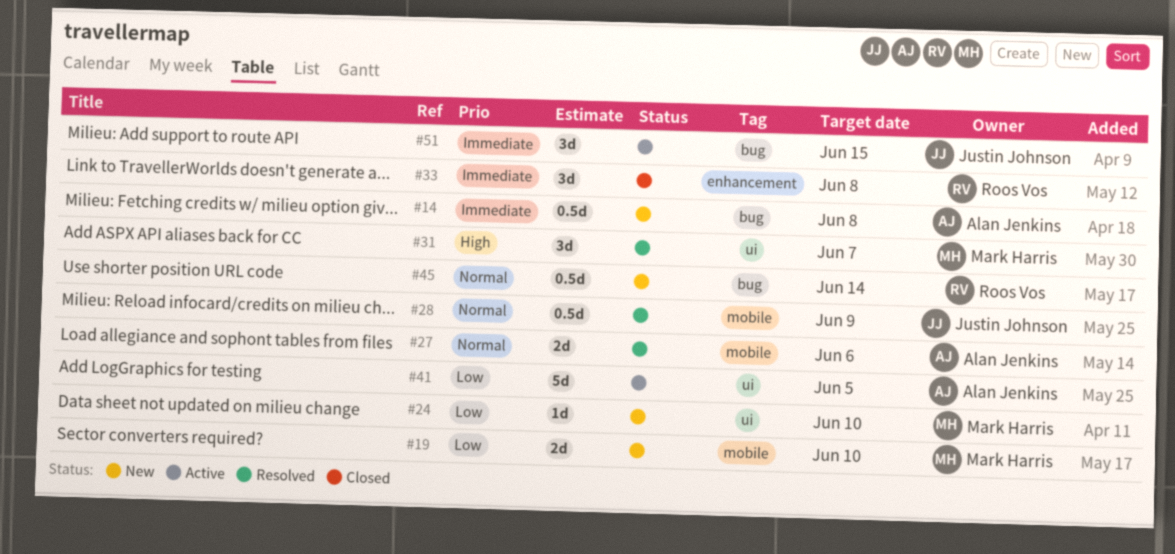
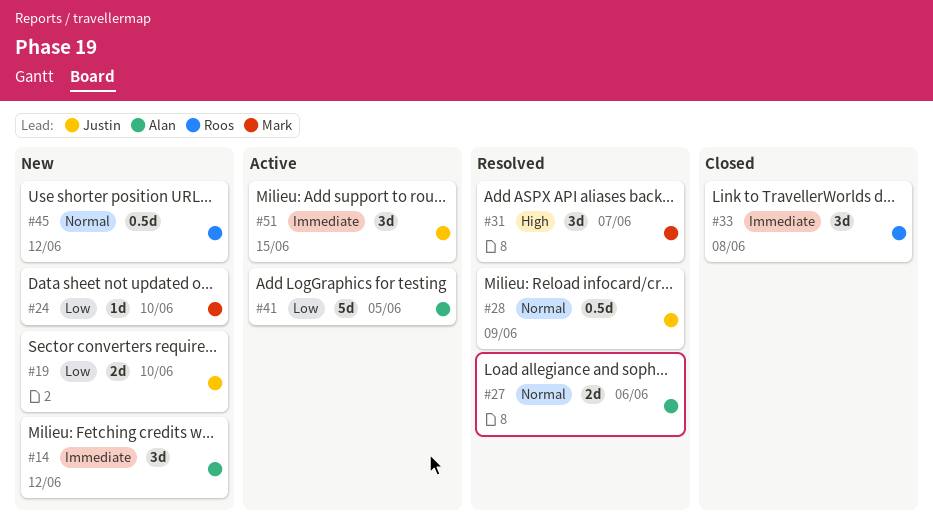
#14, estimate: 0.5d -> 3d
#14, due: Jun 8 -> Jun 12
#19, owner: Mark Harris -> Justin Johnson
#45, due: Jun 14 -> Jun 12

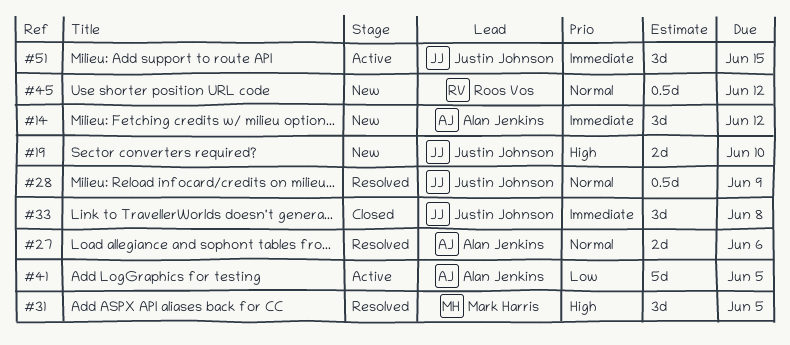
#19, priority: Low -> High
#24: present -> none
#31, due: Jun 7 -> Jun 5
#33, owner: Roos Vos -> Justin Johnson

